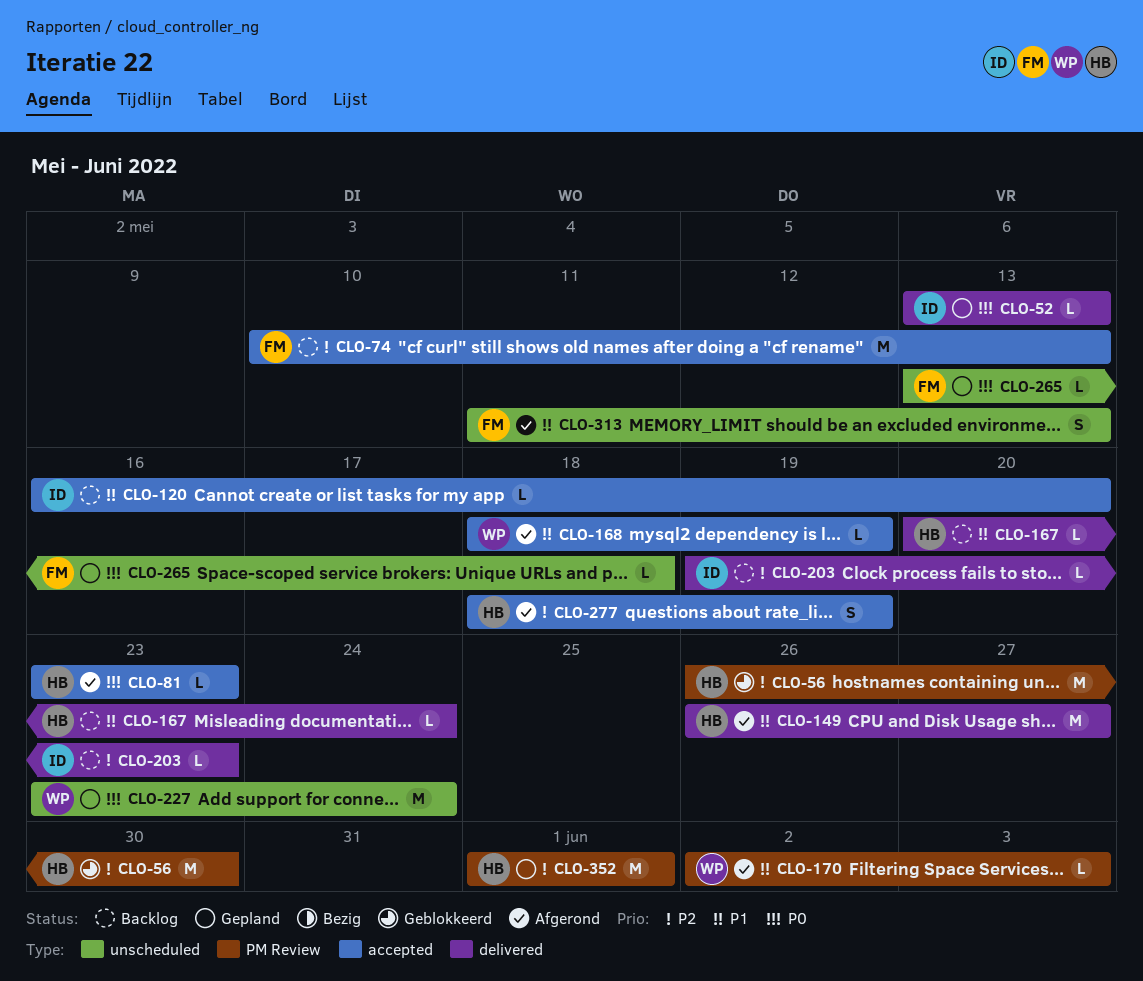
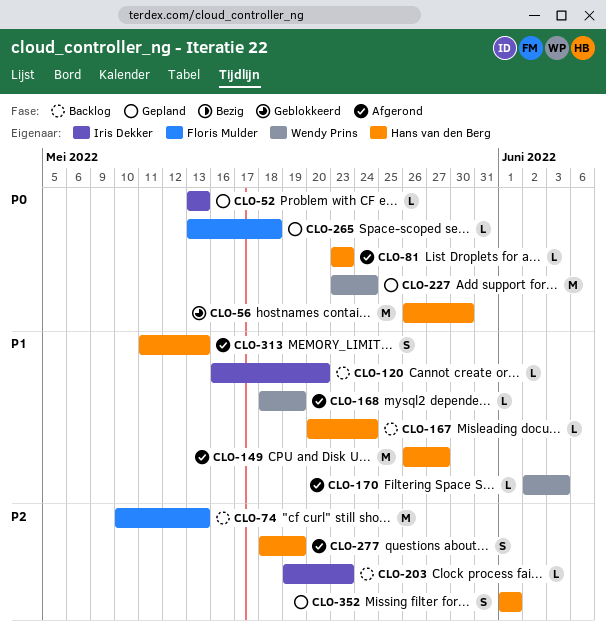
CLO-56, priority: P2 -> P0
CLO-313, owner: Floris Mulder -> Hans van den Berg
CLO-352, estimate: M -> S

